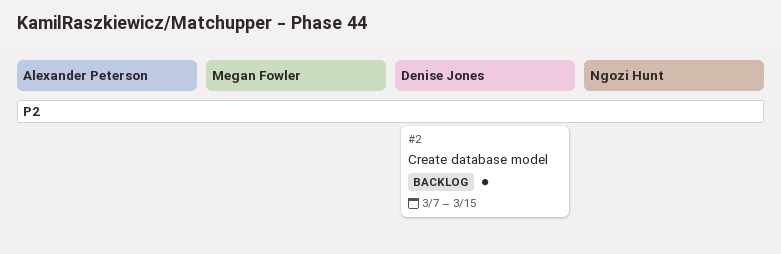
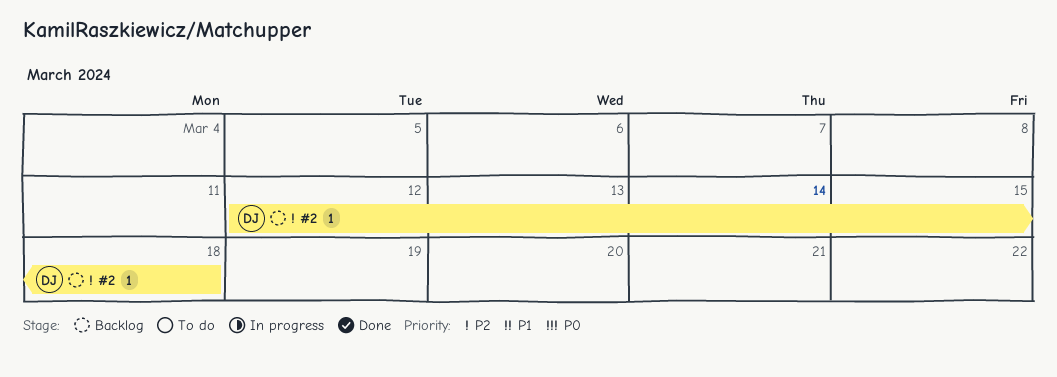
#2, start: Mar 7 -> Mar 12
#2, due: Mar 15 -> Mar 18

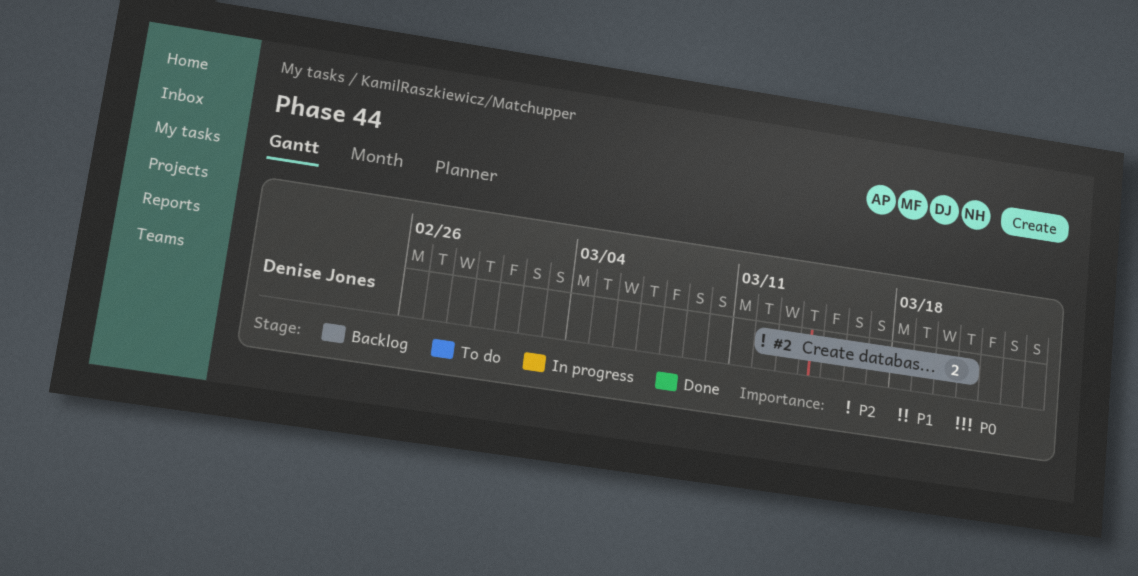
#2, estimate: 1 -> 2
#2, due: Mar 18 -> Mar 21

